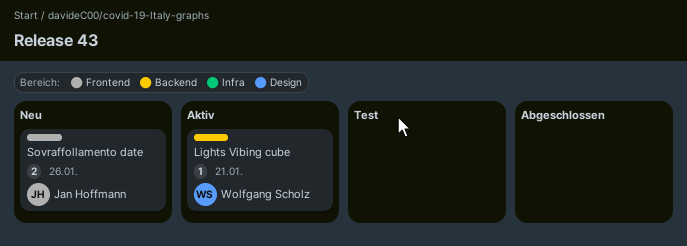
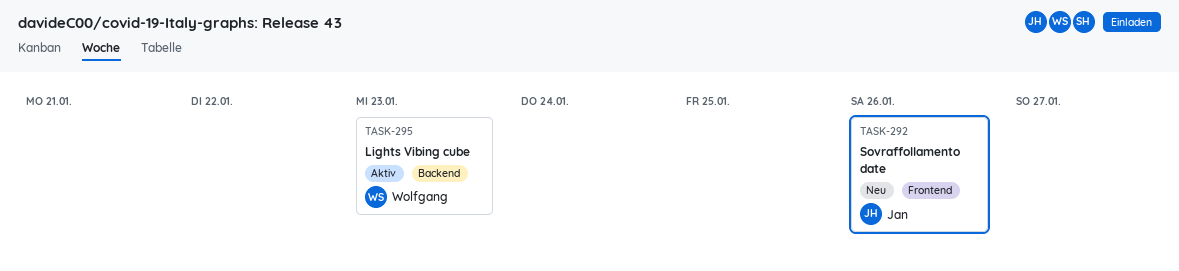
Lights Vibing cube, due: Jan 21 -> Jan 23

